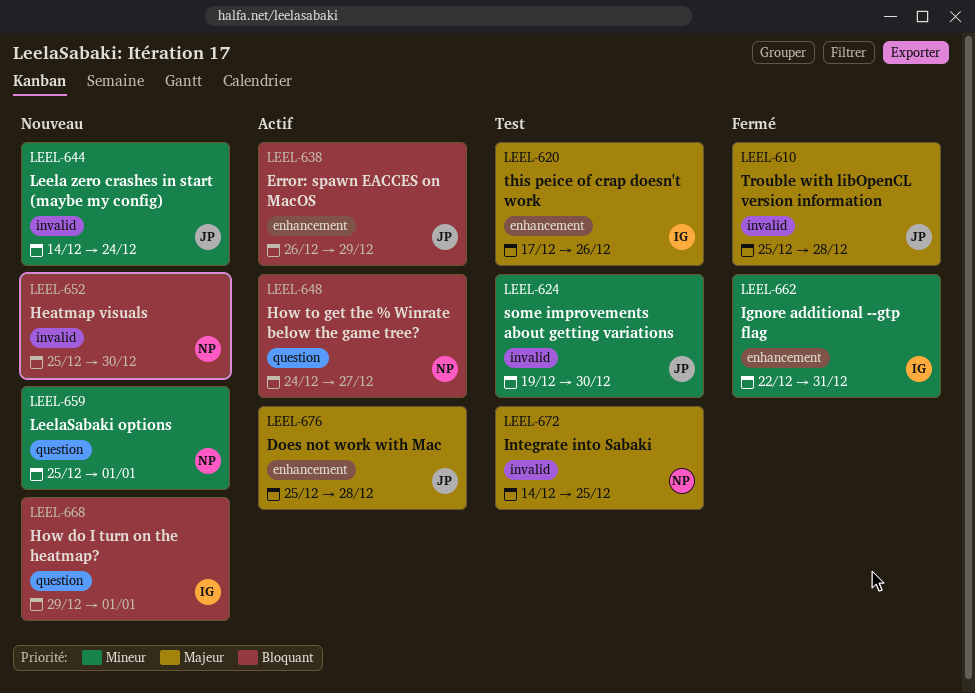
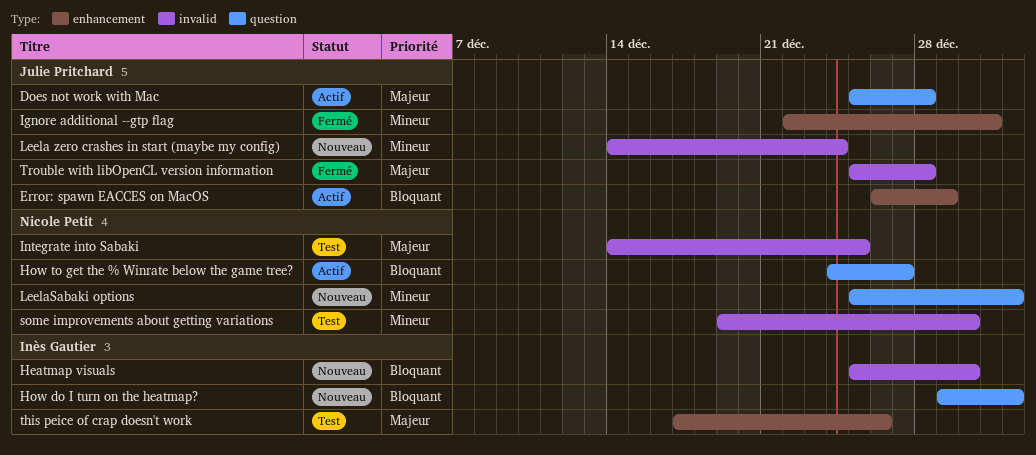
Does not work with Mac, label: enhancement -> question
Heatmap visuals, owner: Nicole Petit -> Inès Gautier
Ignore additional --gtp flag, owner: Inès Gautier -> Julie Pritchard
some improvements about getting variations, owner: Julie Pritchard -> Nicole Petit

